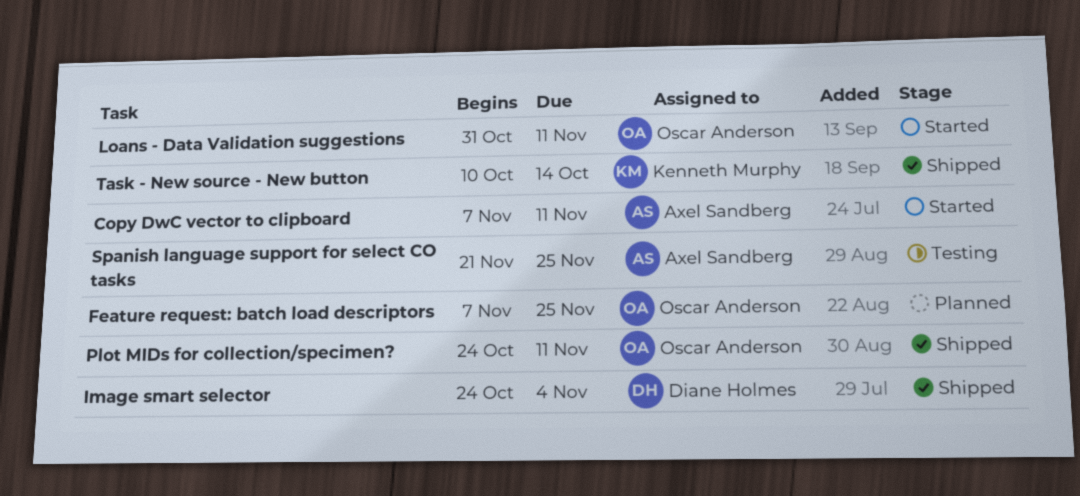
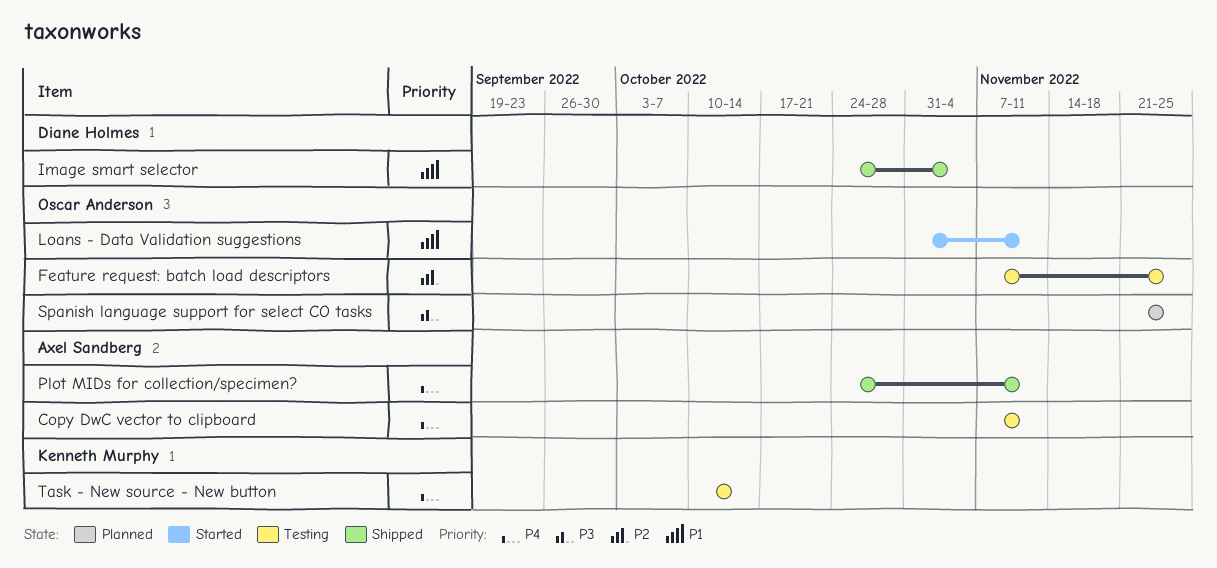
Copy DwC vector to clipboard, status: Started -> Testing
Feature request: batch load descriptors, status: Planned -> Testing
Plot MIDs for collection/specimen?, owner: Oscar Anderson -> Axel Sandberg
Spanish language support for select CO tasks, status: Testing -> Planned
Spanish language support for select CO tasks, owner: Axel Sandberg -> Oscar Anderson
Task - New source - New button, status: Shipped -> Testing

